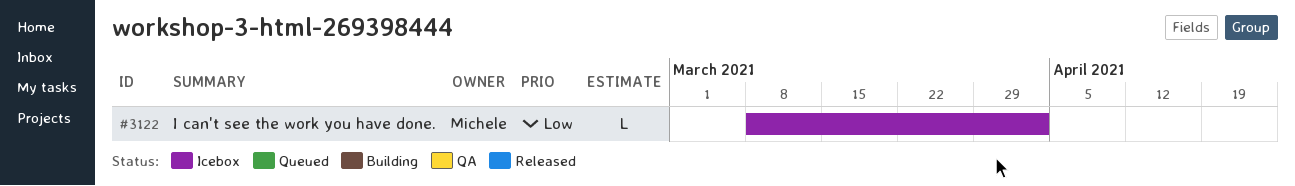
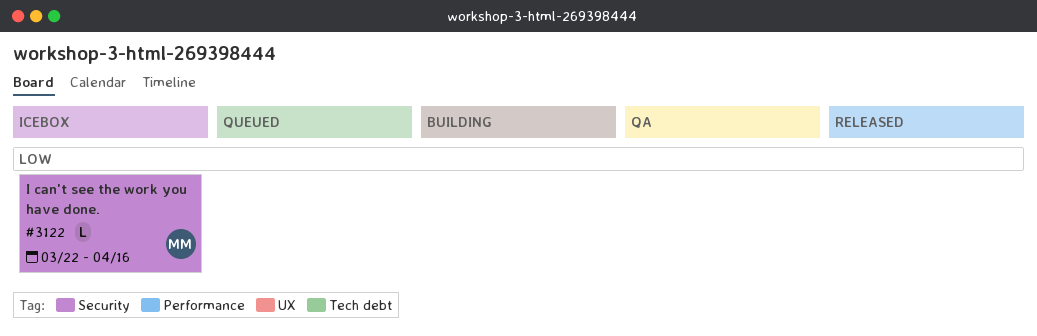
#3122, start: Mar 8 -> Mar 22
#3122, due: Apr 2 -> Apr 16

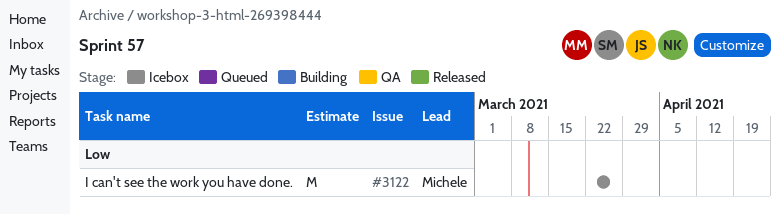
#3122, estimate: L -> M
#3122, due: Apr 16 -> Mar 26

